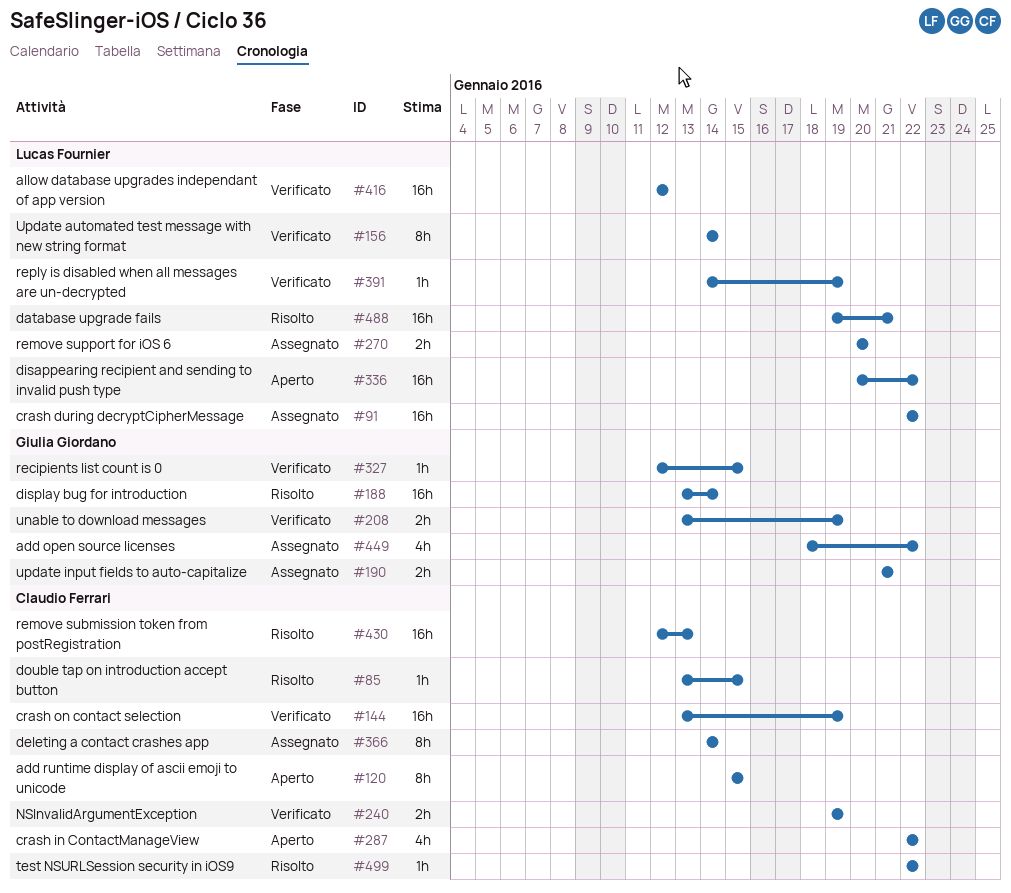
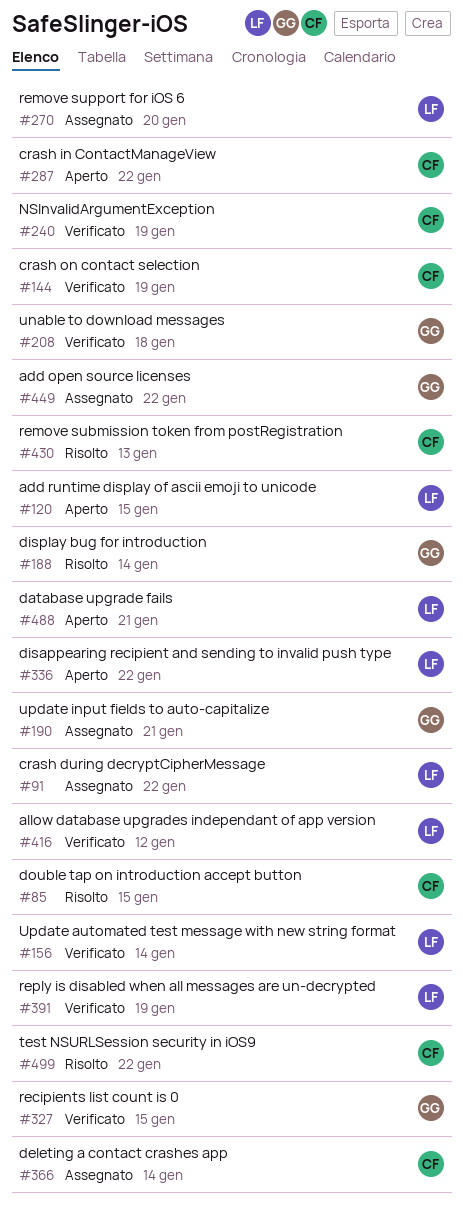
#120, owner: Claudio Ferrari -> Lucas Fournier
#208, due: Jan 19 -> Jan 18
#488, status: Risolto -> Aperto

